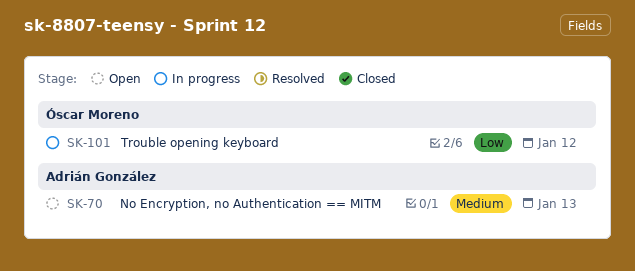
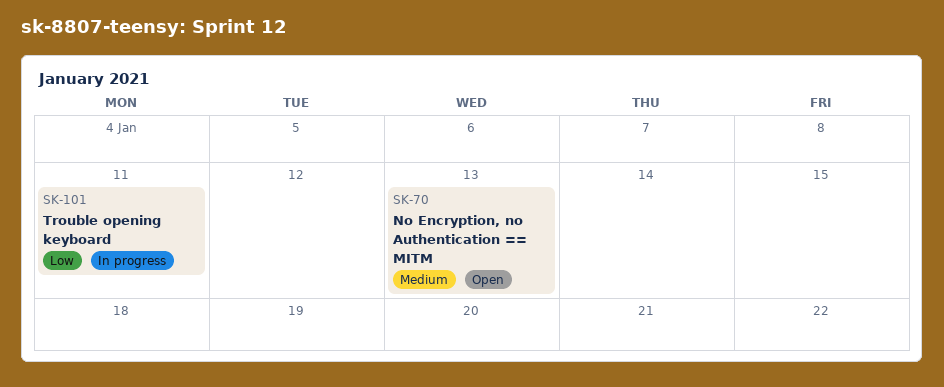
SK-101, due: Jan 12 -> Jan 11

